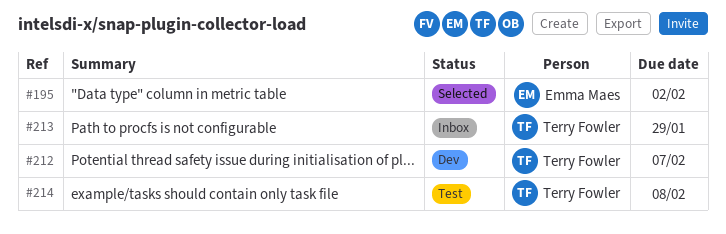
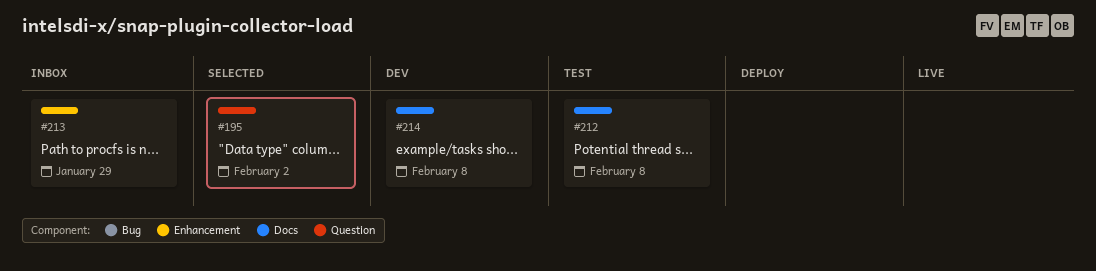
#212, status: Dev -> Test
#212, due: Feb 7 -> Feb 8
#214, status: Test -> Dev

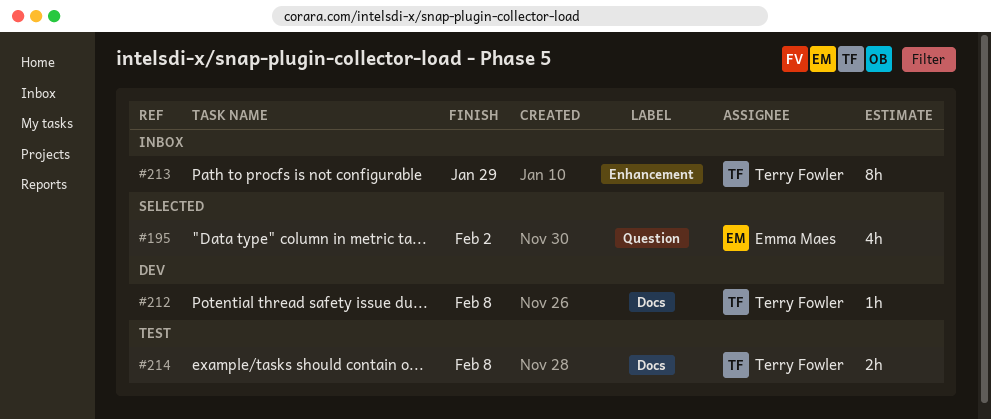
#212, status: Test -> Dev
#214, status: Dev -> Test

